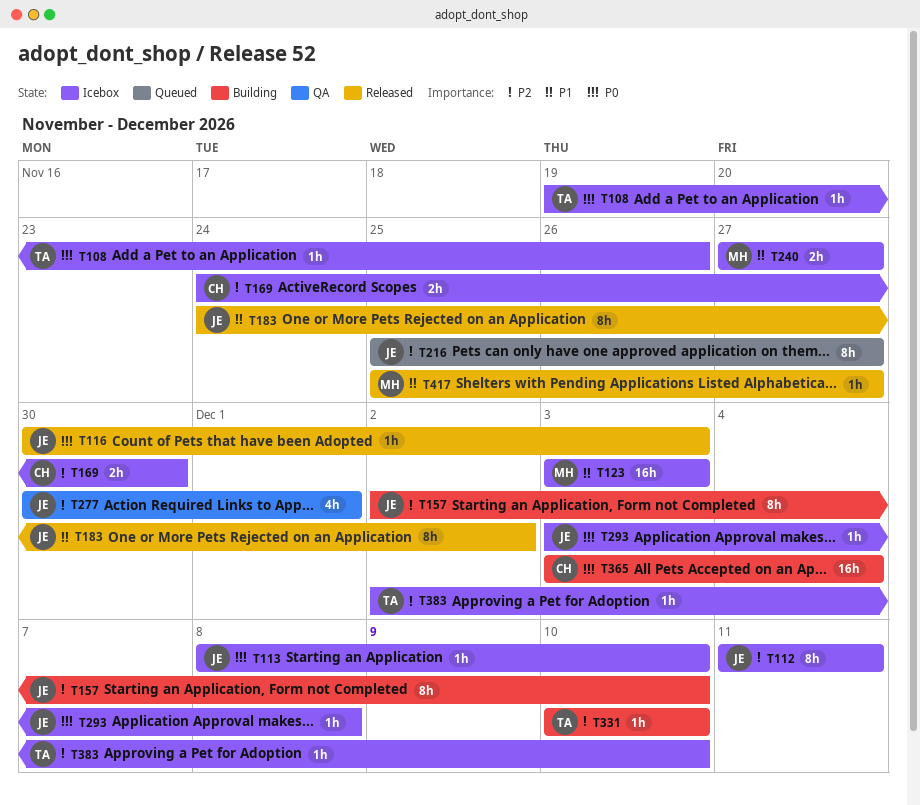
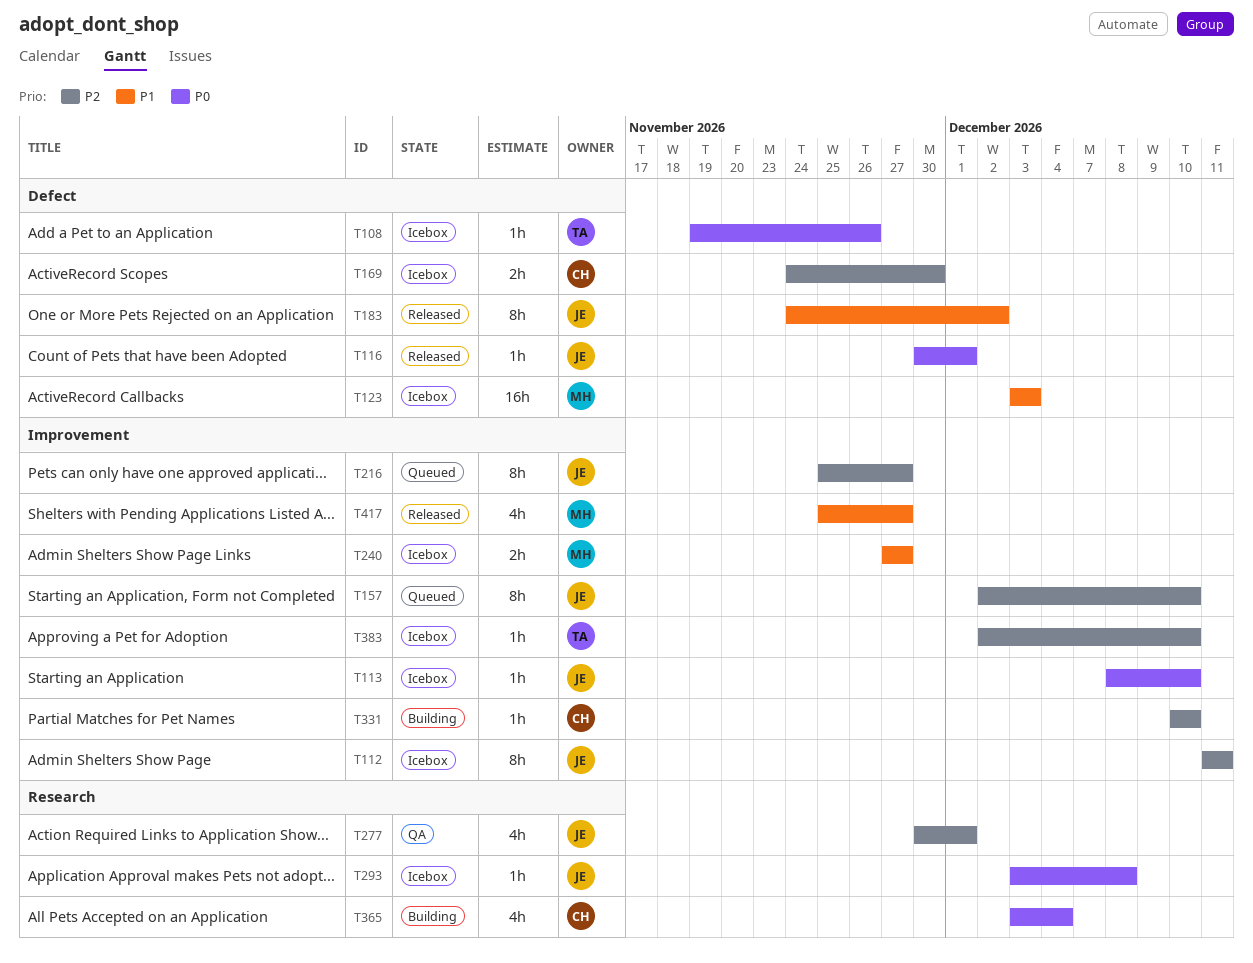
T116, due: Dec 3 -> Dec 1
T157, status: Building -> Queued
T331, owner: TA -> CH
T365, estimate: 16h -> 4h
T417, estimate: 1h -> 4h

